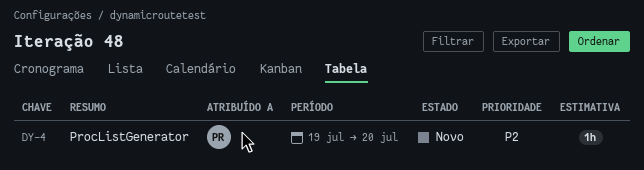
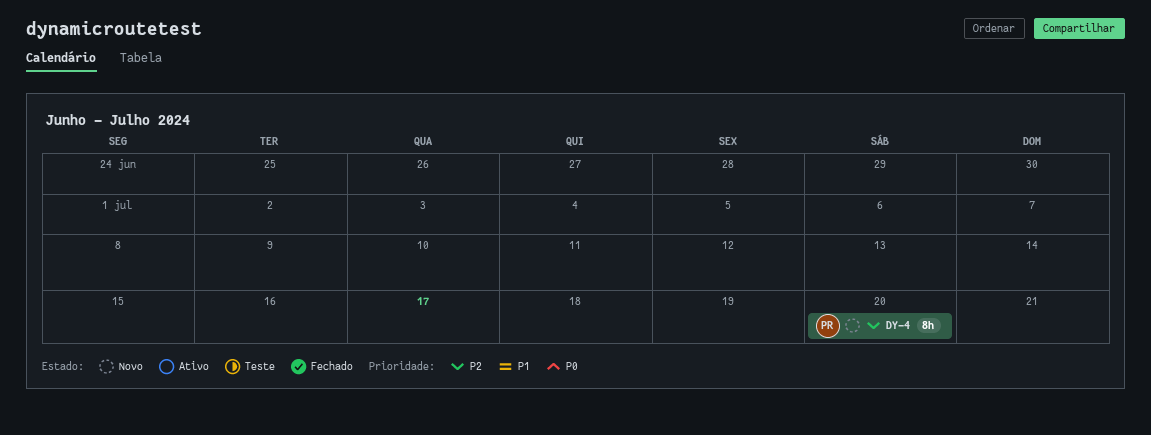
DY-4, estimate: 1h -> 8h
DY-4, start: Jul 19 -> Jul 20

